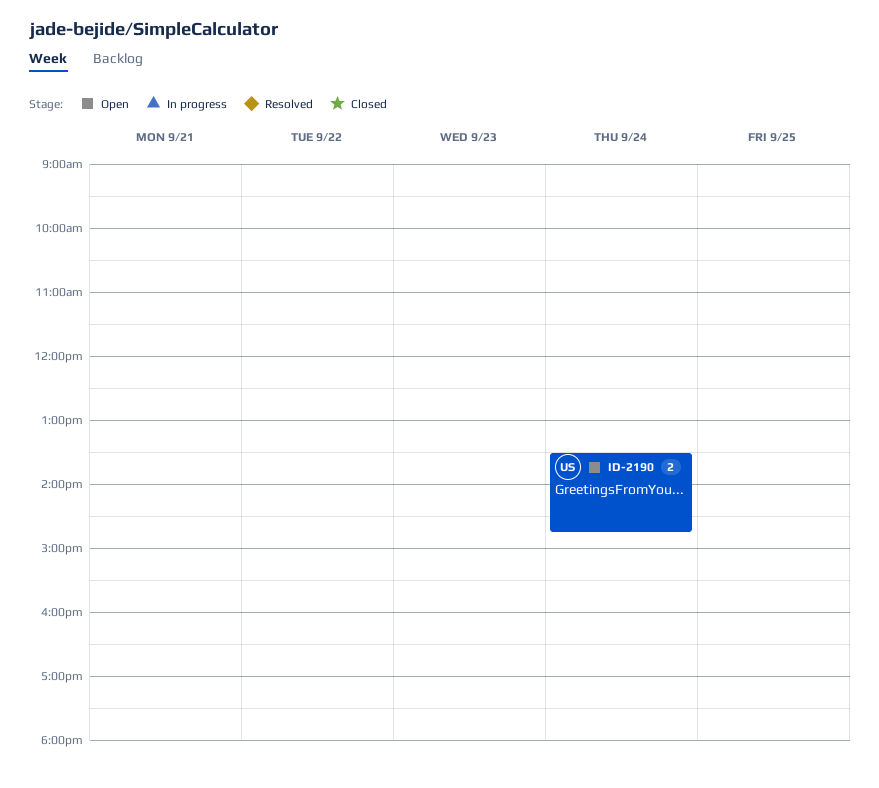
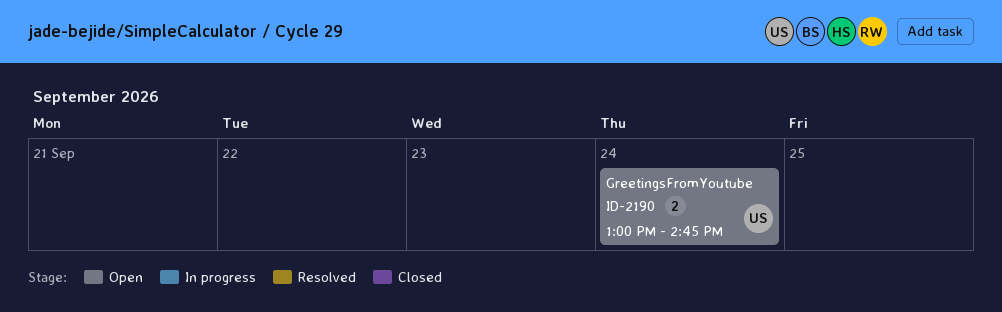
ID-2190, begins: 13:30 -> 13:00

